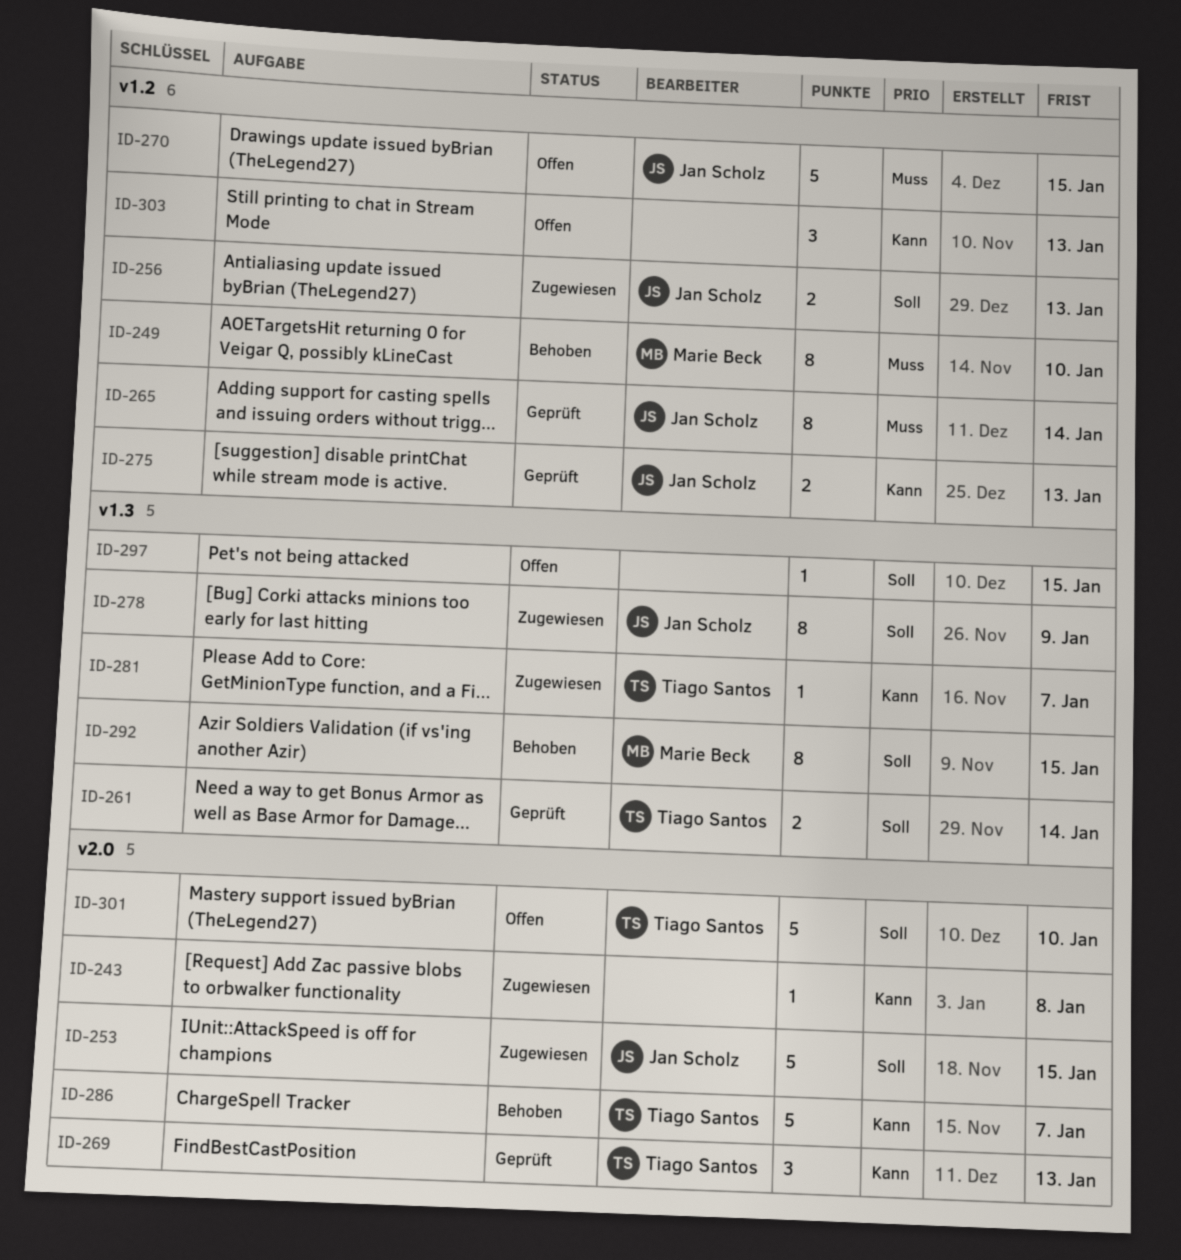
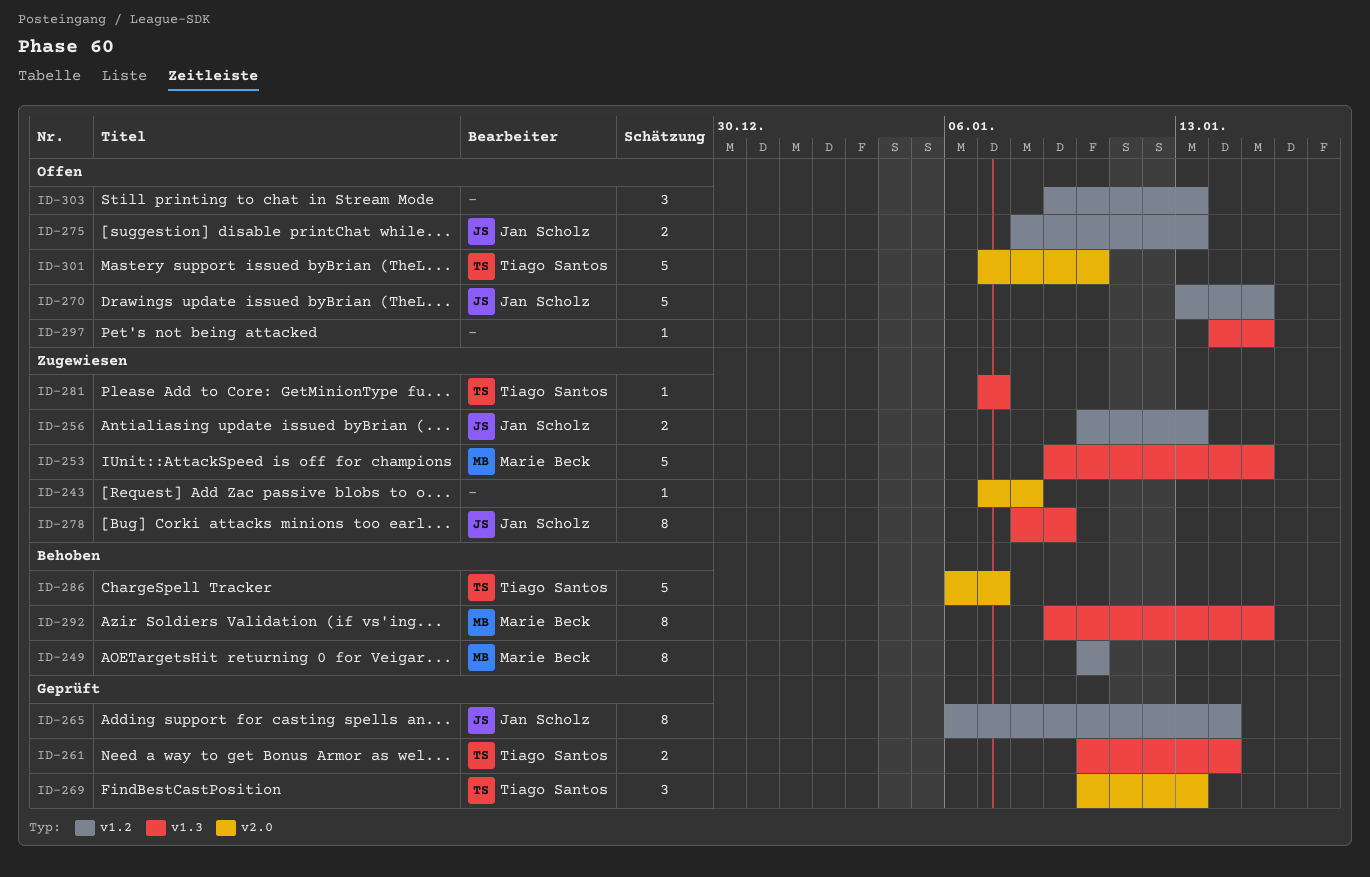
ID-253, owner: Jan Scholz -> Marie Beck
ID-253, label: v2.0 -> v1.3
ID-275, status: Geprüft -> Offen

